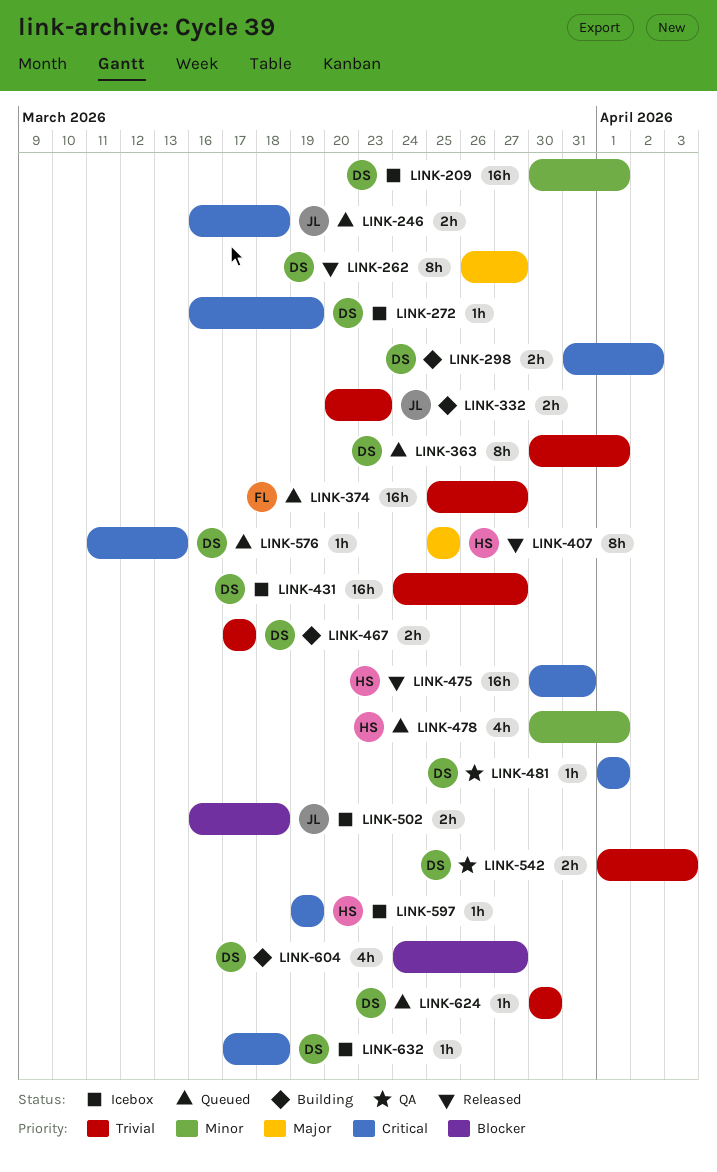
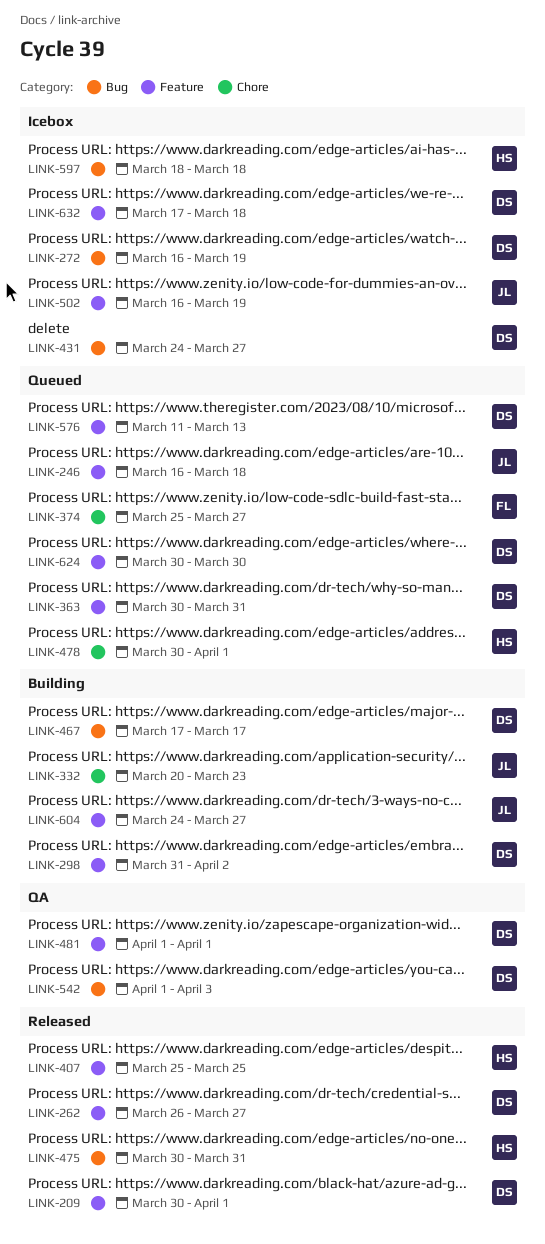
LINK-209, status: Icebox -> Released
LINK-363, due: Apr 1 -> Mar 31
LINK-502, due: Mar 18 -> Mar 19
LINK-597, start: Mar 19 -> Mar 18
LINK-597, due: Mar 19 -> Mar 18
LINK-604, owner: DS -> JL

